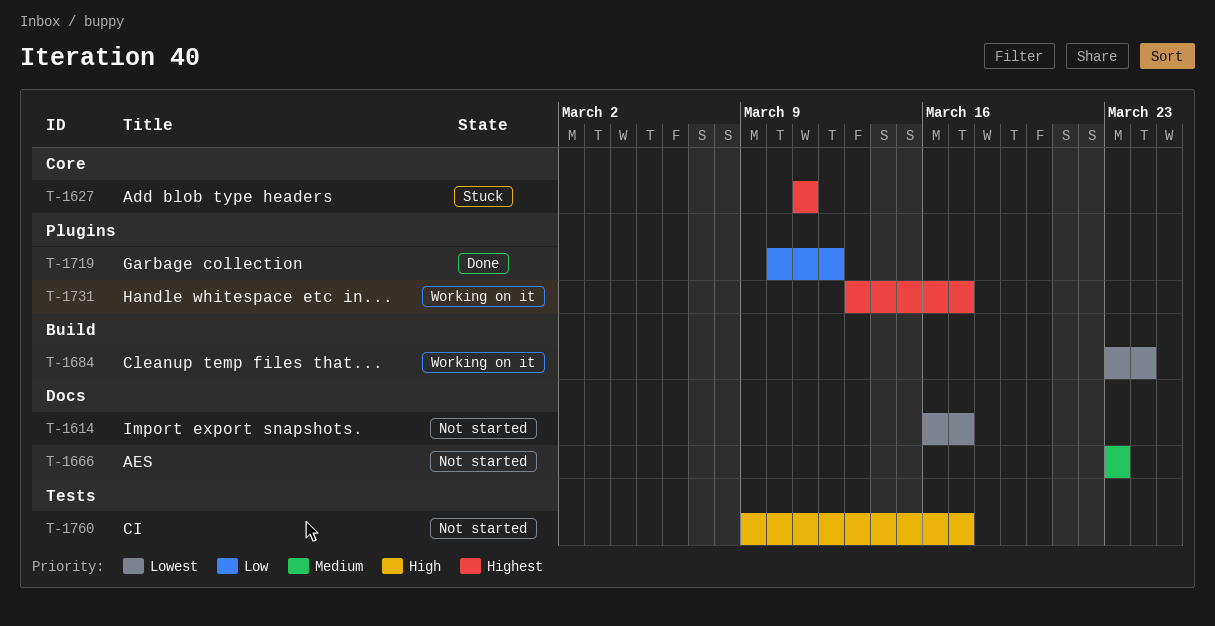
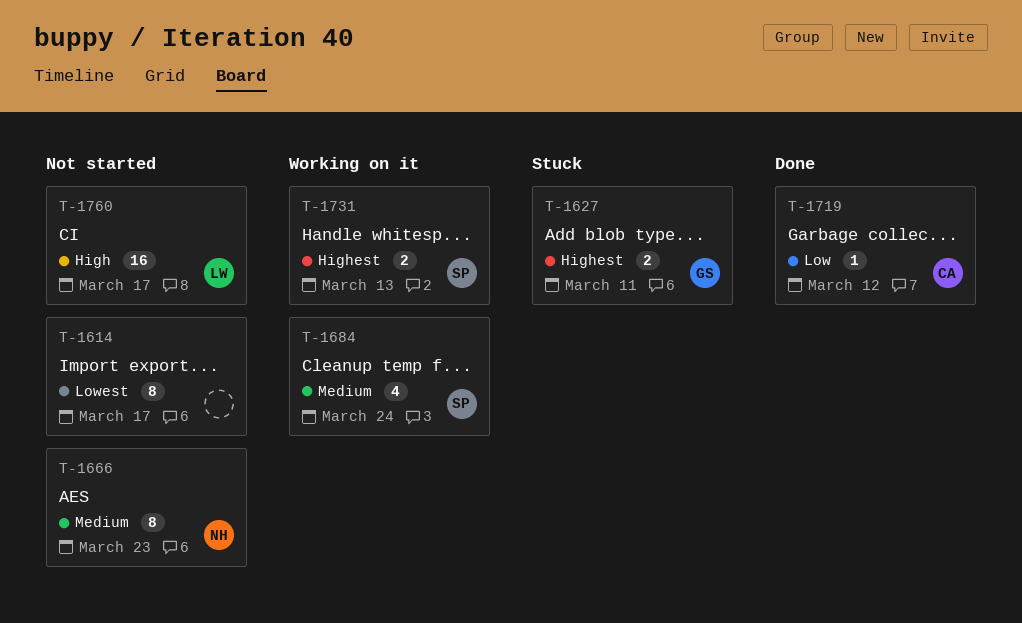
T-1684, priority: Lowest -> Medium
T-1731, due: Mar 17 -> Mar 13

